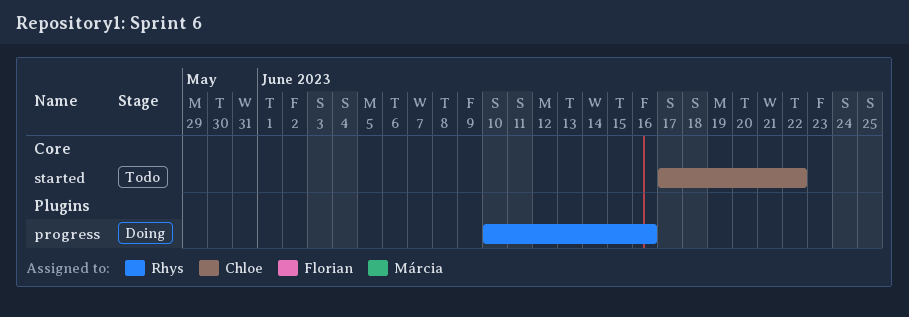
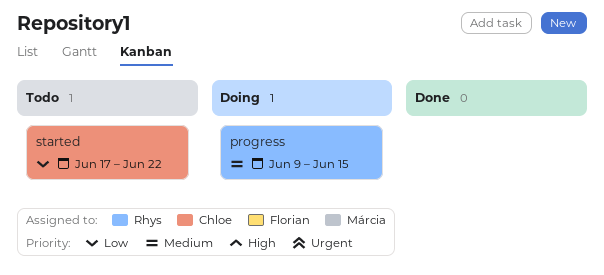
progress, start: Jun 10 -> Jun 9
progress, due: Jun 16 -> Jun 15

